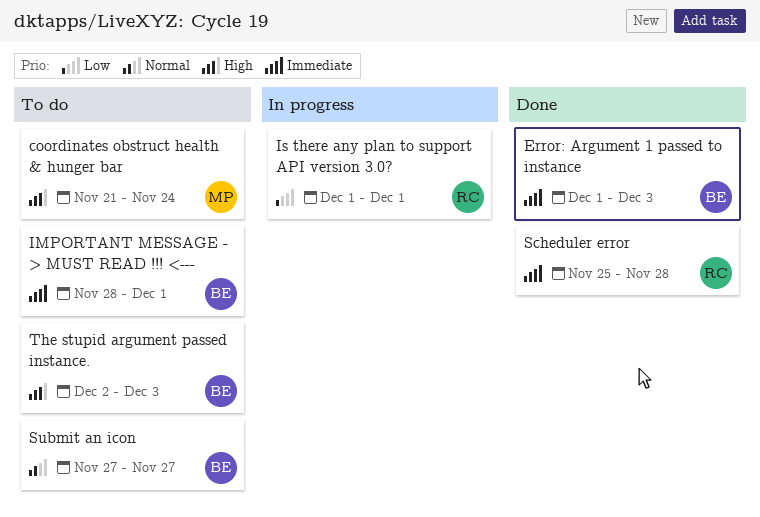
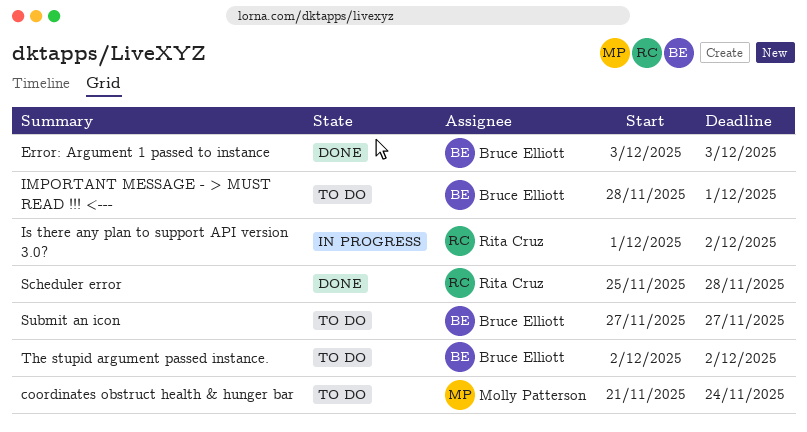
Error: Argument 1 passed to instance, start: Dec 1 -> Dec 3
Is there any plan to support API version 3.0?, due: Dec 1 -> Dec 2
The stupid argument passed instance., due: Dec 3 -> Dec 2

